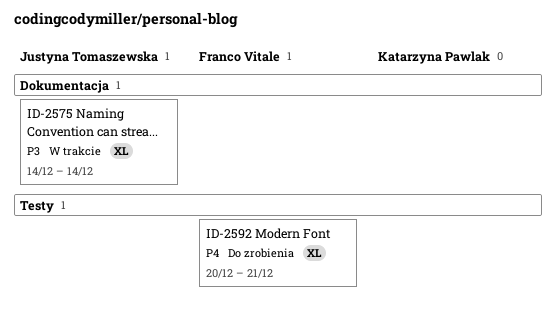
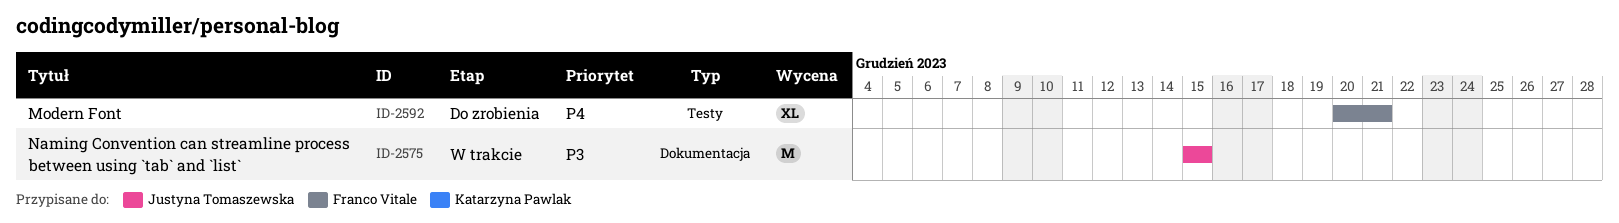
ID-2575, estimate: XL -> M
ID-2575, start: Dec 14 -> Dec 15
ID-2575, due: Dec 14 -> Dec 15

